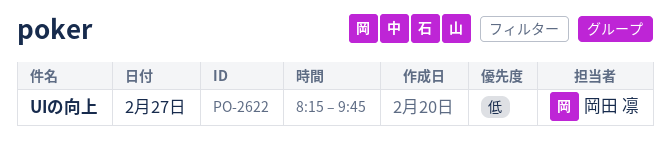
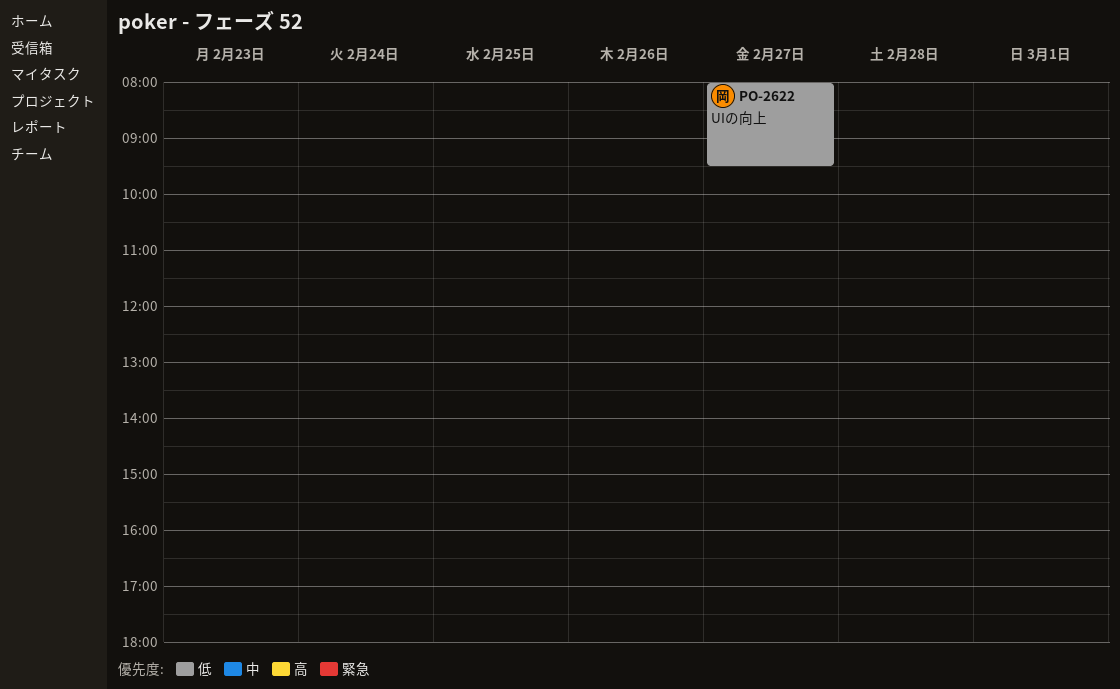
PO-2622, begins: 08:15 -> 08:00
PO-2622, ends: 09:45 -> 09:30

